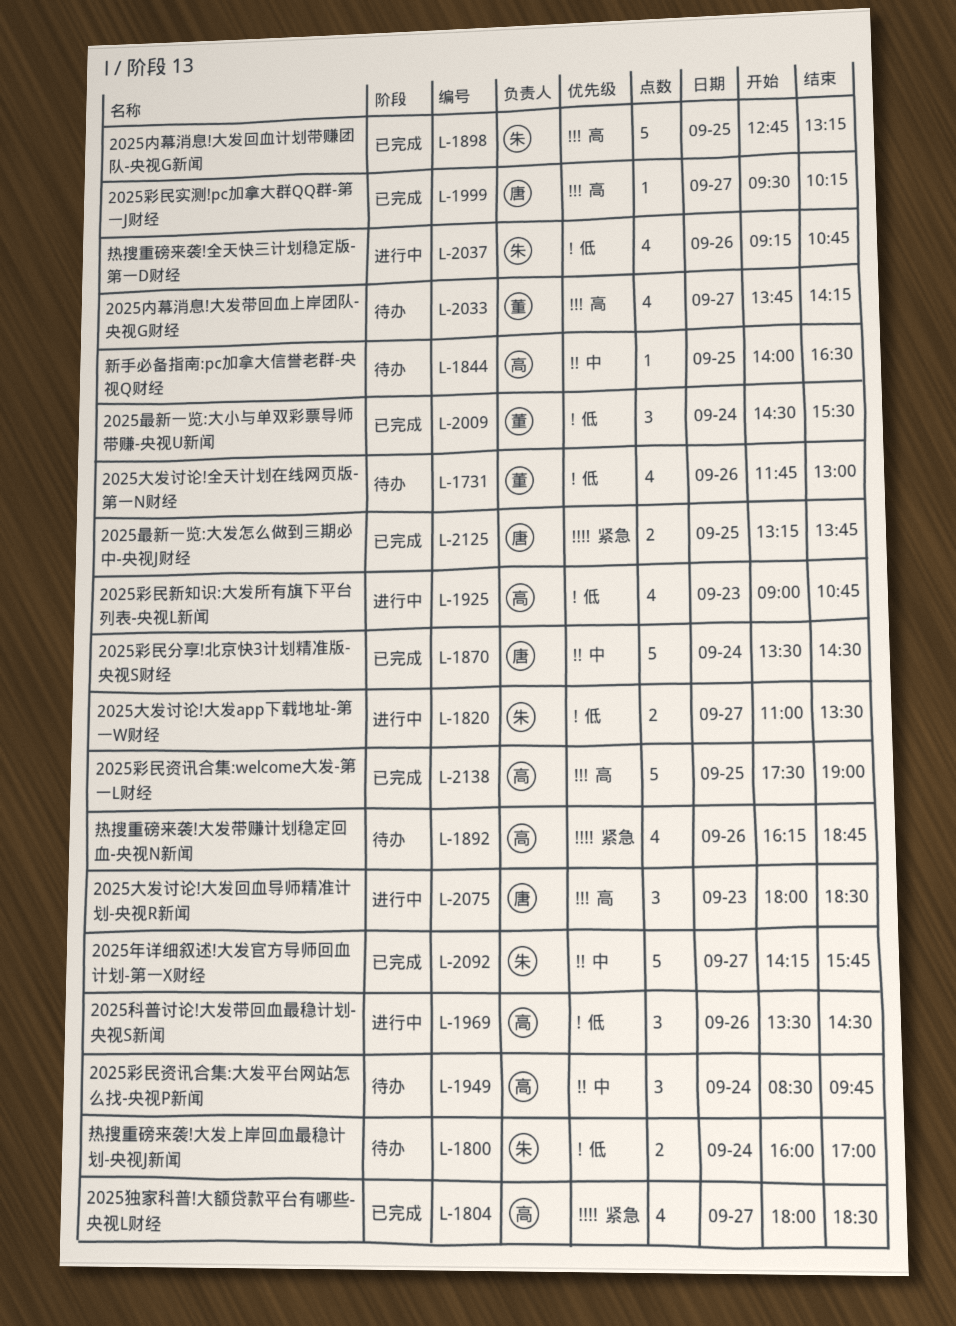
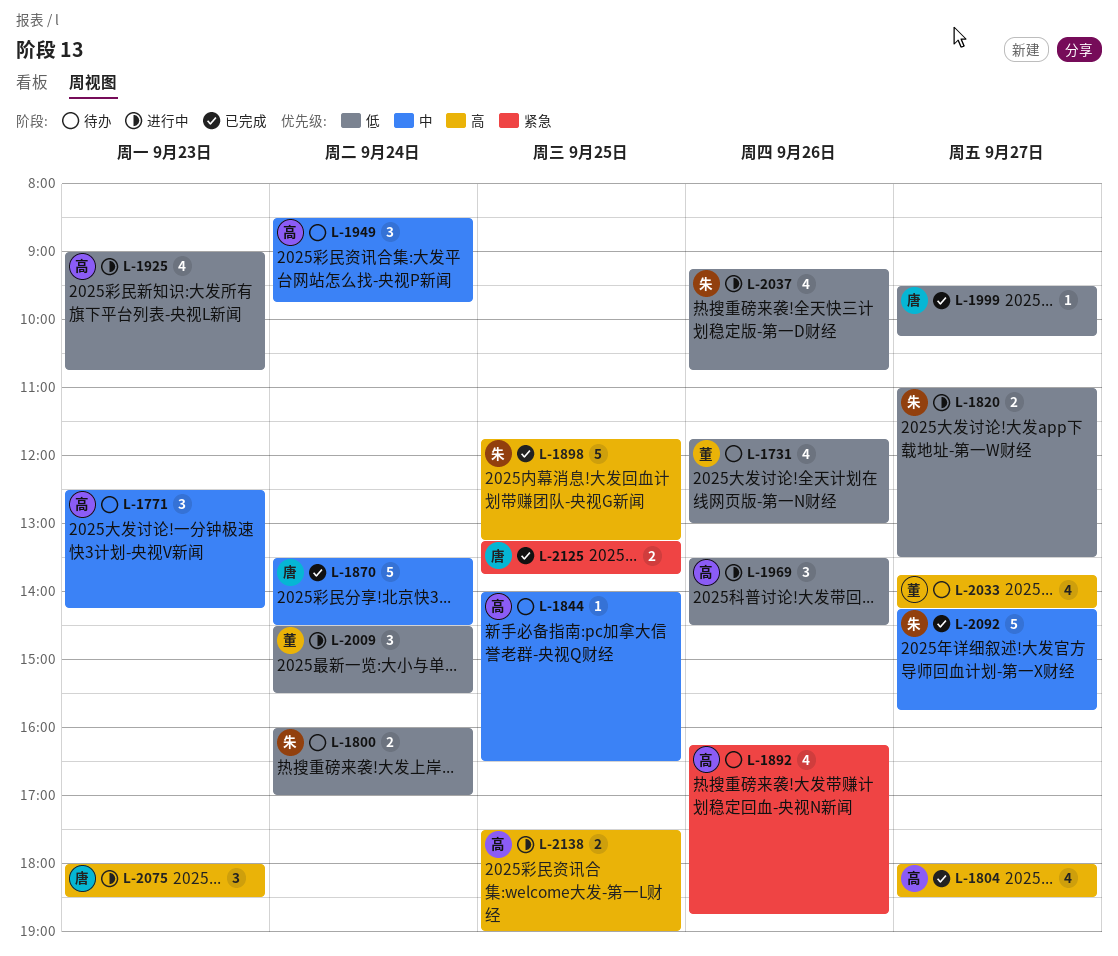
L-1771: none -> present
L-1804, priority: 紧急 -> 高
L-1898, begins: 12:45 -> 11:45
L-1999, priority: 高 -> 低
L-2009, status: 已完成 -> 进行中
L-2138, status: 已完成 -> 进行中
L-2138, estimate: 5 -> 2

